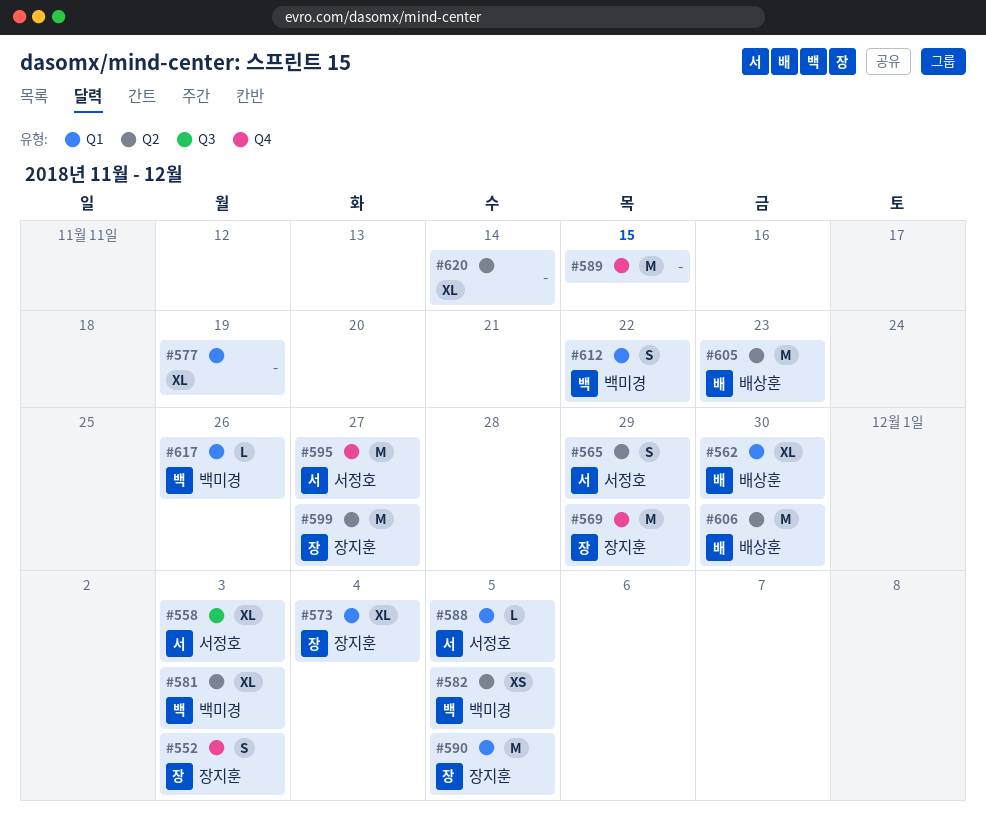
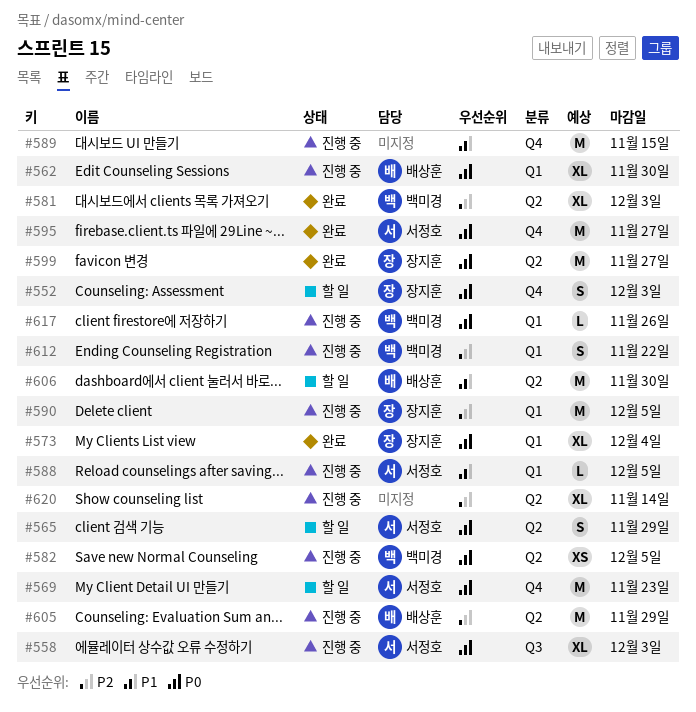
#569, owner: 장지훈 -> 서정호
#569, due: Nov 29 -> Nov 23
#577: present -> none
#605, due: Nov 23 -> Nov 29

